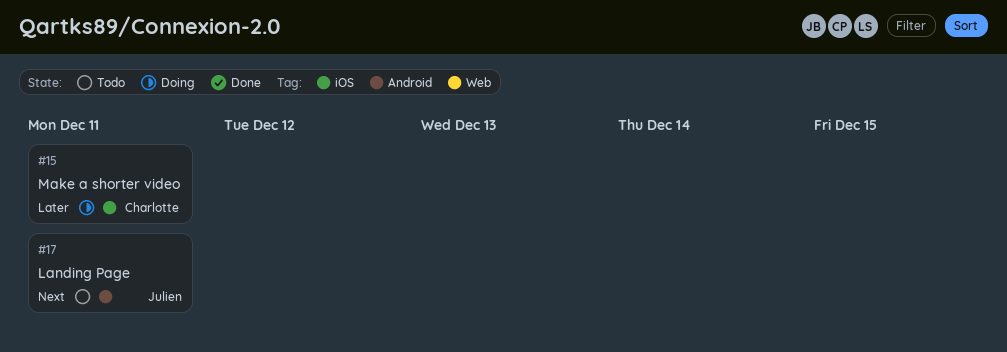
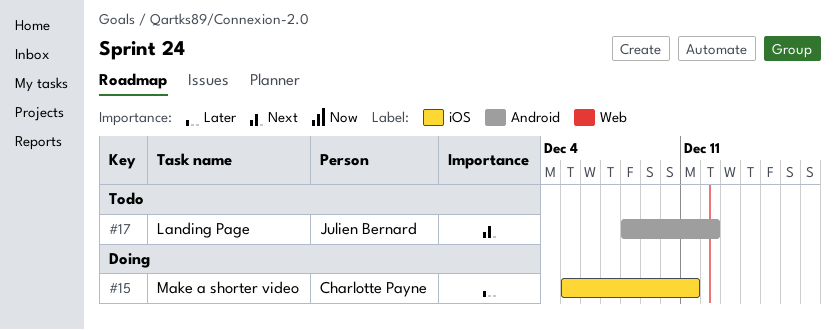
#17, due: Dec 11 -> Dec 12

